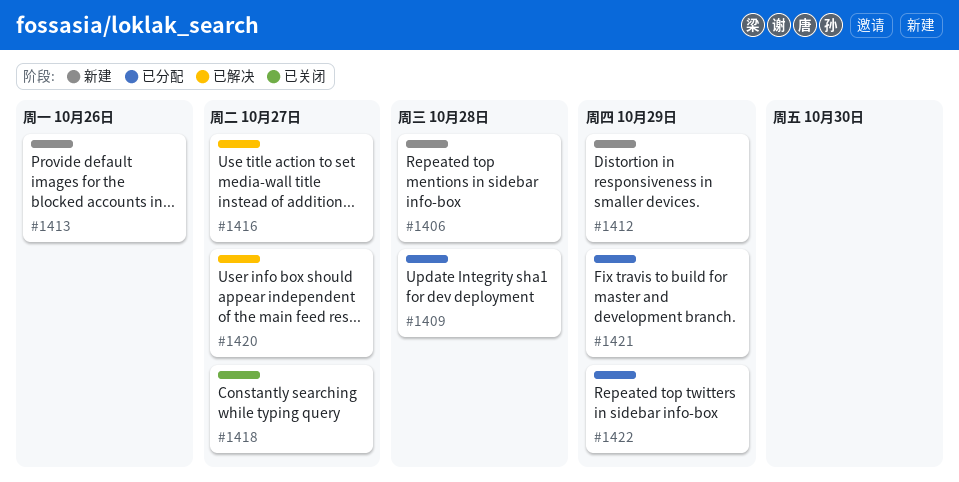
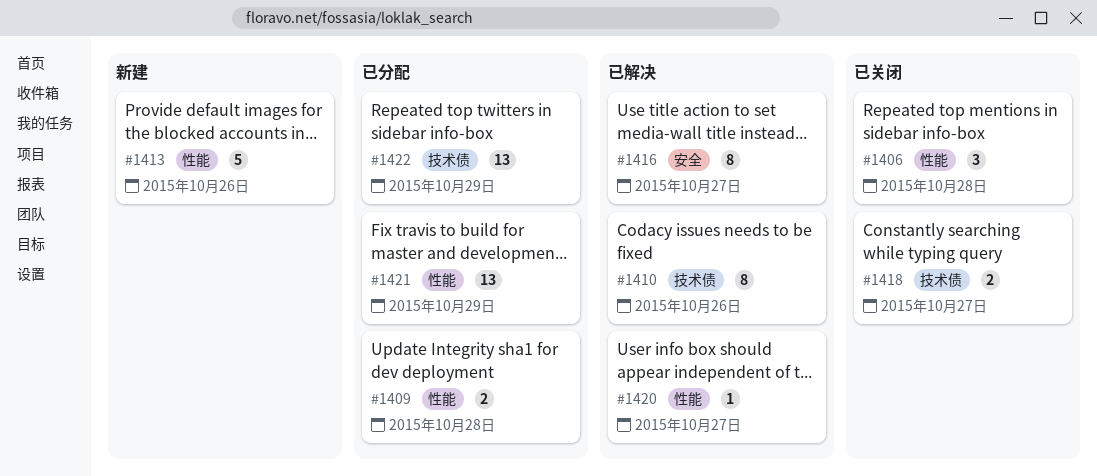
#1406, status: 新建 -> 已关闭
#1410: none -> present
#1412: present -> none

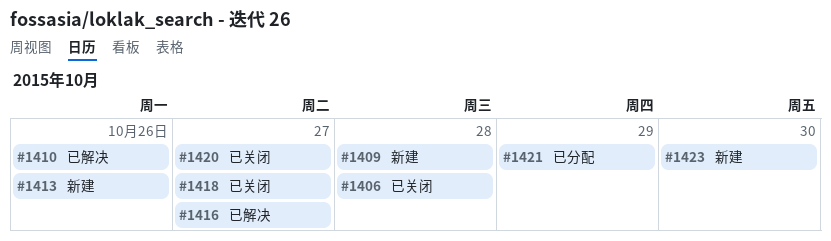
#1409, status: 已分配 -> 新建
#1420, status: 已解决 -> 已关闭
#1422: present -> none
#1423: none -> present

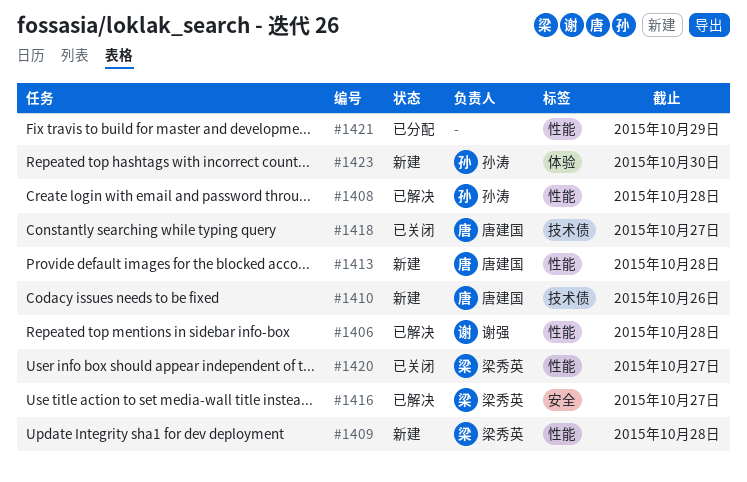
#1406, status: 已关闭 -> 已解决
#1408: none -> present
#1410, status: 已解决 -> 新建
#1413, due: Oct 26 -> Oct 28

